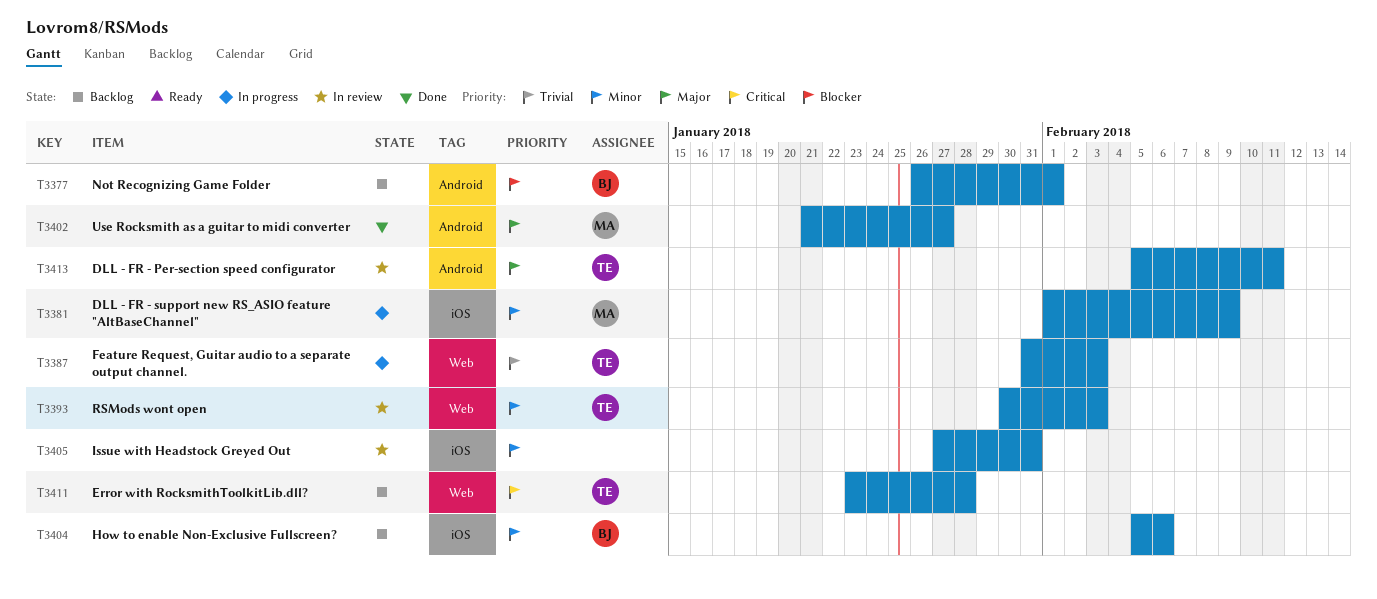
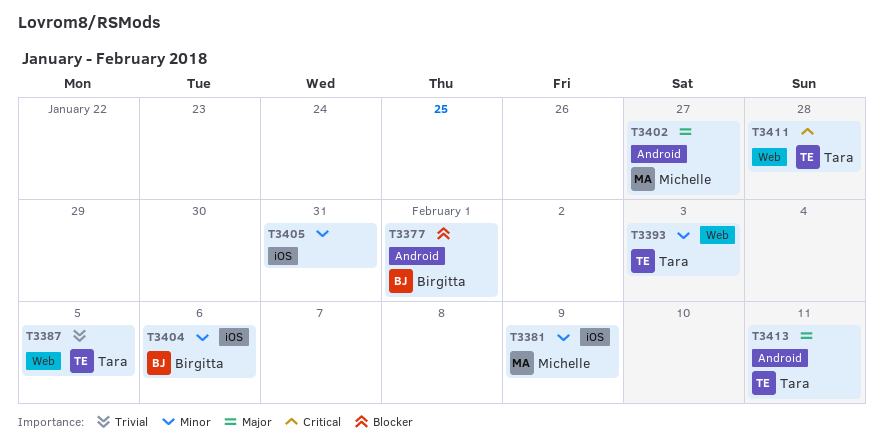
T3387, due: Feb 3 -> Feb 5

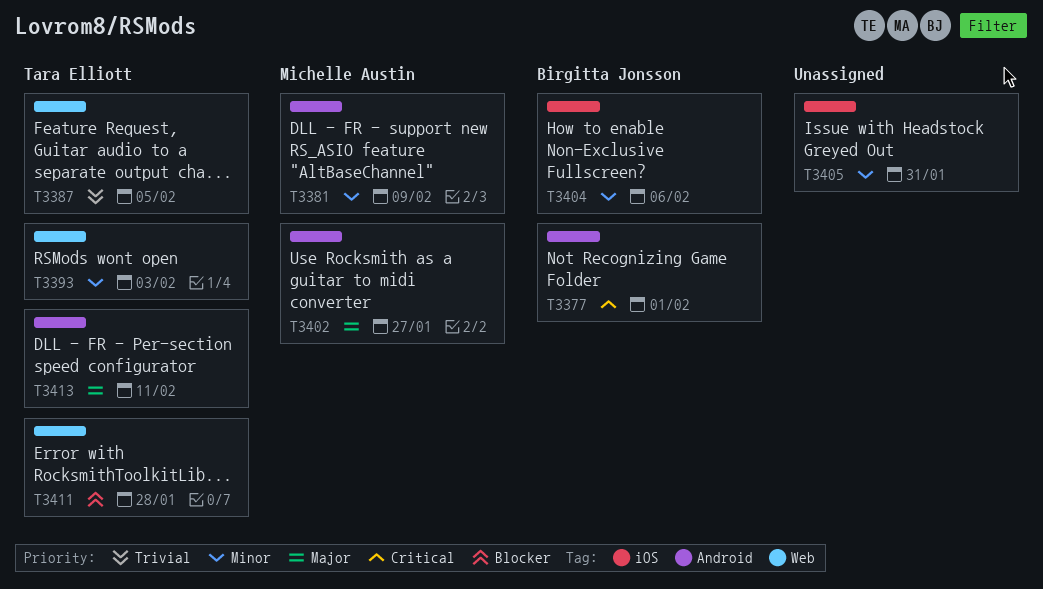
T3377, priority: Blocker -> Critical
T3381, label: iOS -> Android
T3411, priority: Critical -> Blocker

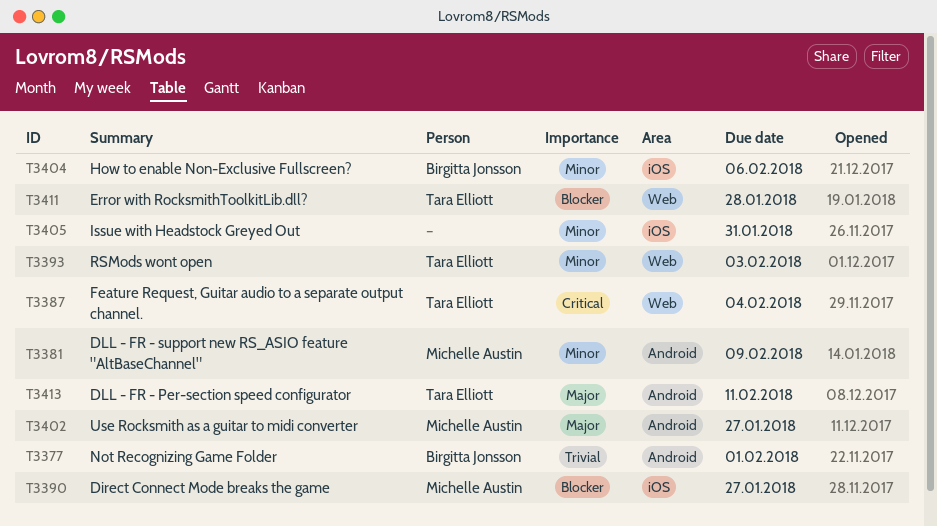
T3377, priority: Critical -> Trivial
T3387, priority: Trivial -> Critical
T3387, due: Feb 5 -> Feb 4
T3390: none -> present

